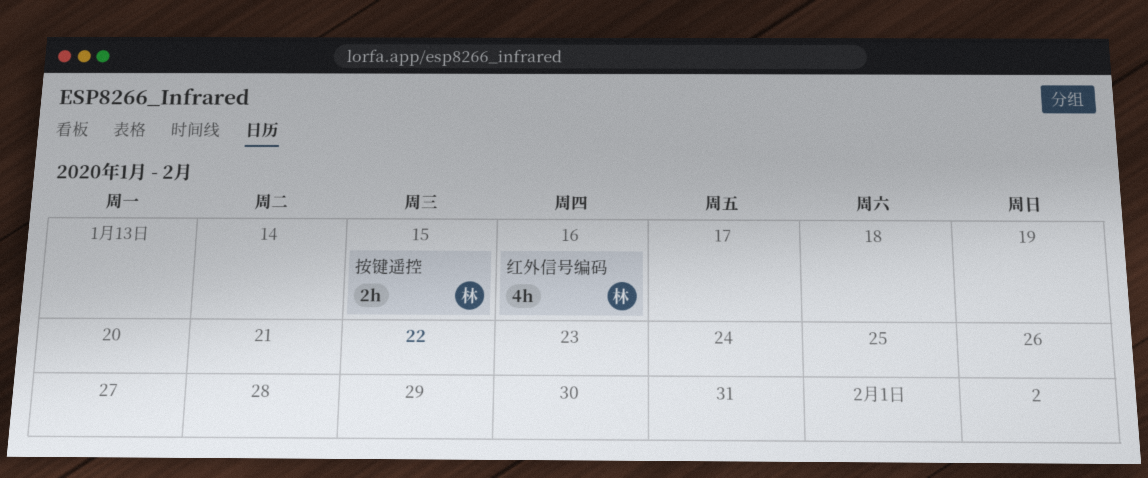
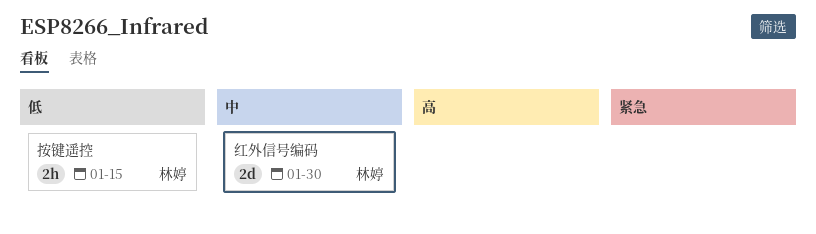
红外信号编码, estimate: 4h -> 2d
红外信号编码, due: Jan 16 -> Jan 30

